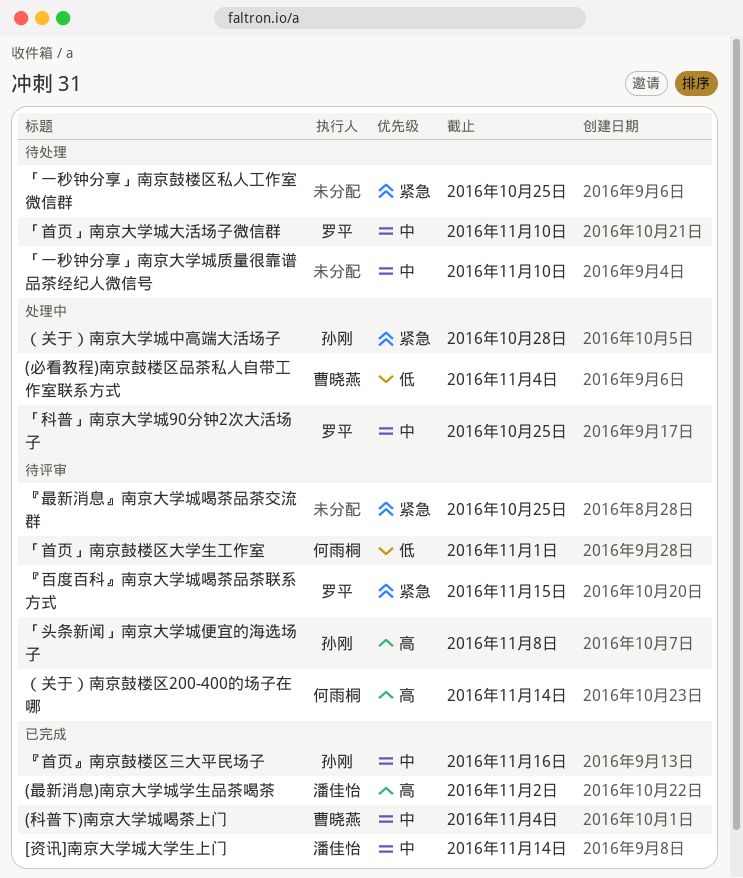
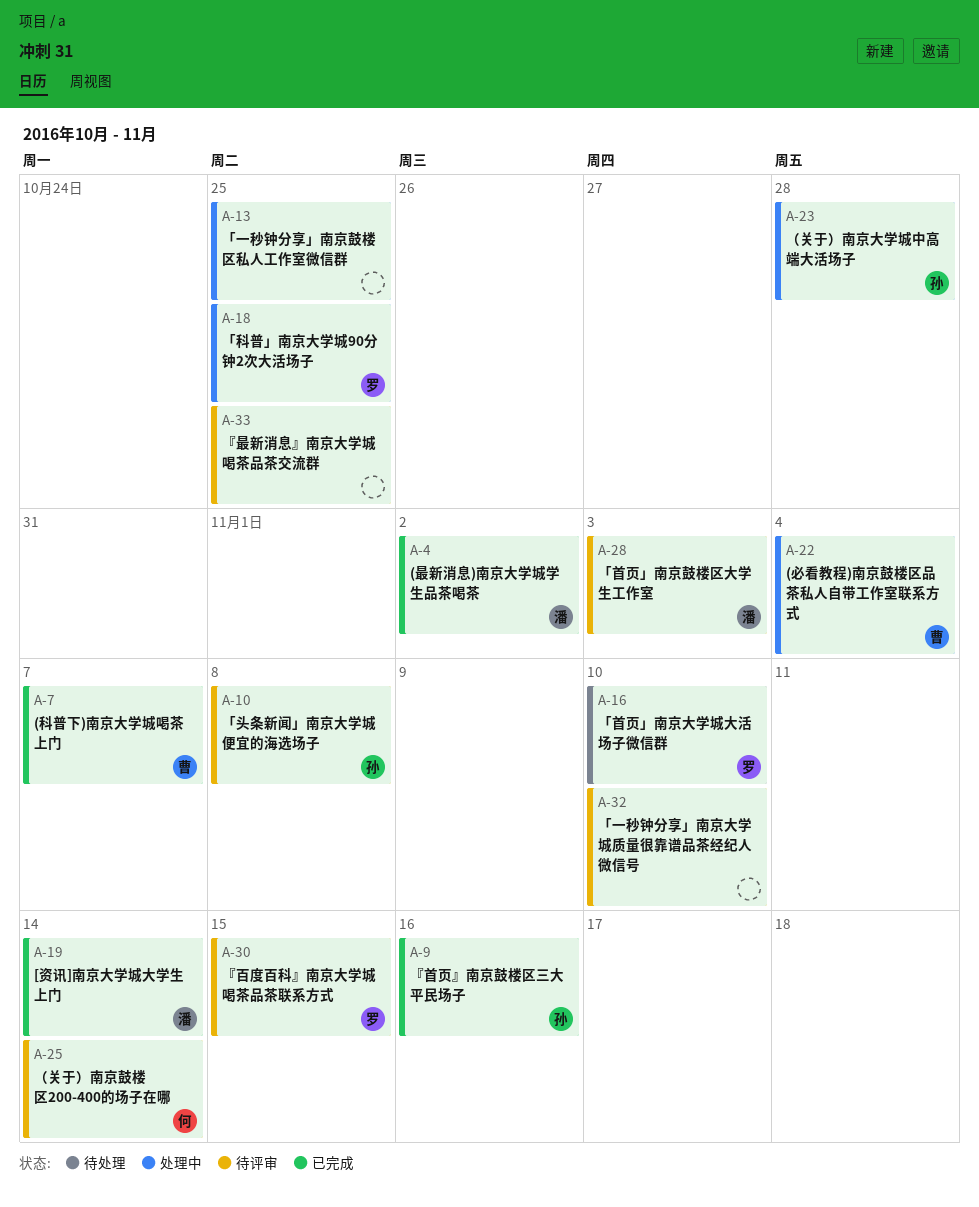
(科普下)南京大学城喝茶上门, due: Nov 4 -> Nov 7
「一秒钟分享」南京大学城质量很靠谱品茶经纪人微信号, status: 待处理 -> 待评审
「一秒钟分享」南京鼓楼区私人工作室微信群, status: 待处理 -> 处理中
「首页」南京鼓楼区大学生工作室, owner: 何雨桐 -> 潘佳怡
「首页」南京鼓楼区大学生工作室, due: Nov 1 -> Nov 3

